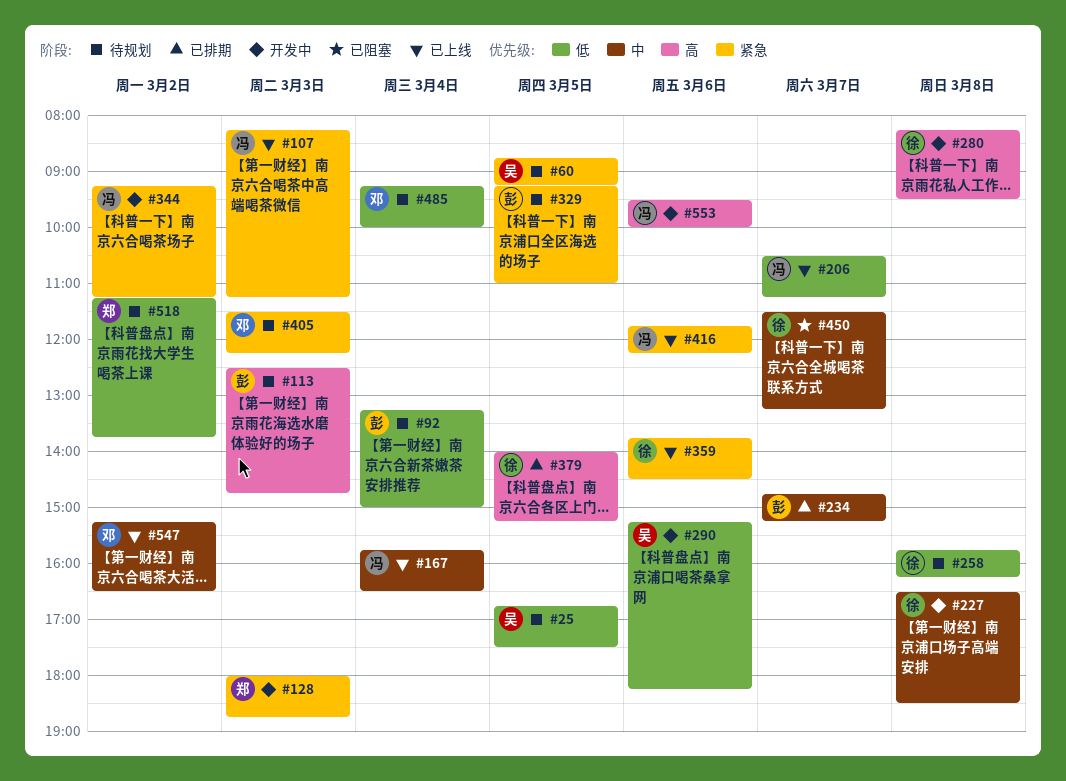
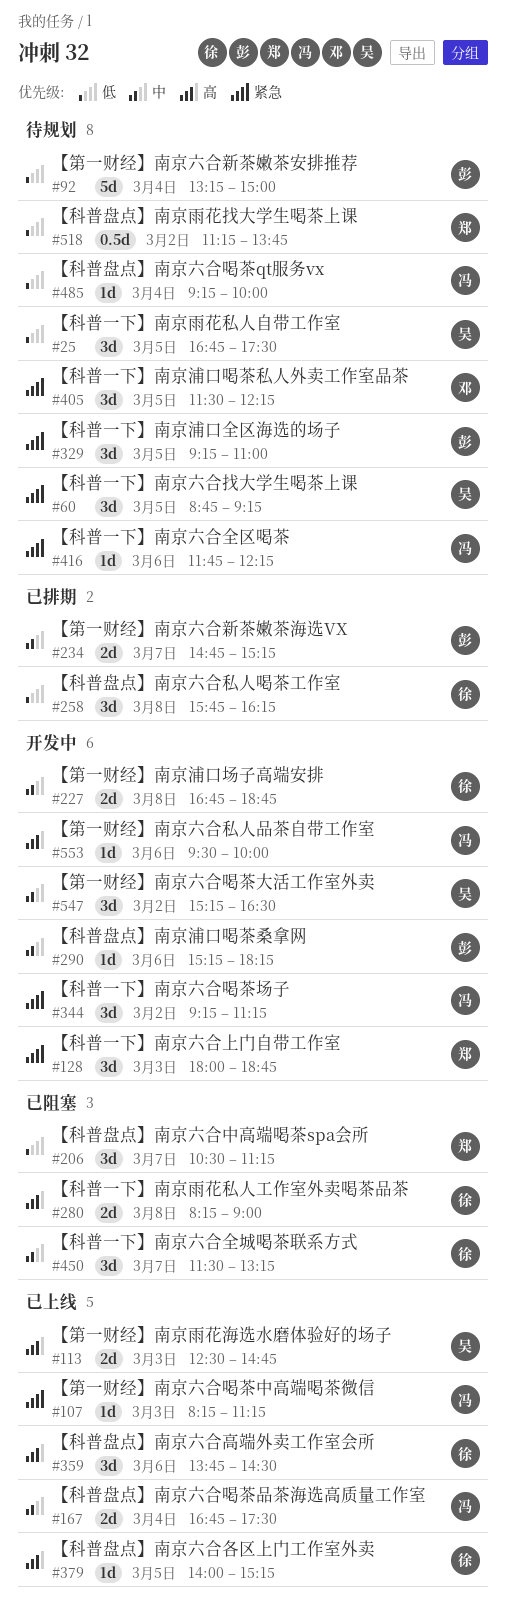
#113, status: 待规划 -> 已上线
#113, owner: 彭 -> 吴
#167, begins: 15:45 -> 16:45
#167, ends: 16:30 -> 17:30
#206, status: 已上线 -> 已阻塞
#206, owner: 冯 -> 郑
#227, begins: 16:30 -> 16:45
#227, ends: 18:30 -> 18:45
#258, status: 待规划 -> 已排期
#280, status: 开发中 -> 已阻塞
#280, ends: 09:30 -> 09:00
#290, owner: 吴 -> 彭
#290, priority: 低 -> 中
#359, priority: 紧急 -> 高
#379, status: 已排期 -> 已上线
#405, day: Mar 3 -> Mar 5
#416, status: 已上线 -> 待规划
#485, owner: 邓 -> 冯
#547, status: 已上线 -> 开发中
#547, owner: 邓 -> 吴

